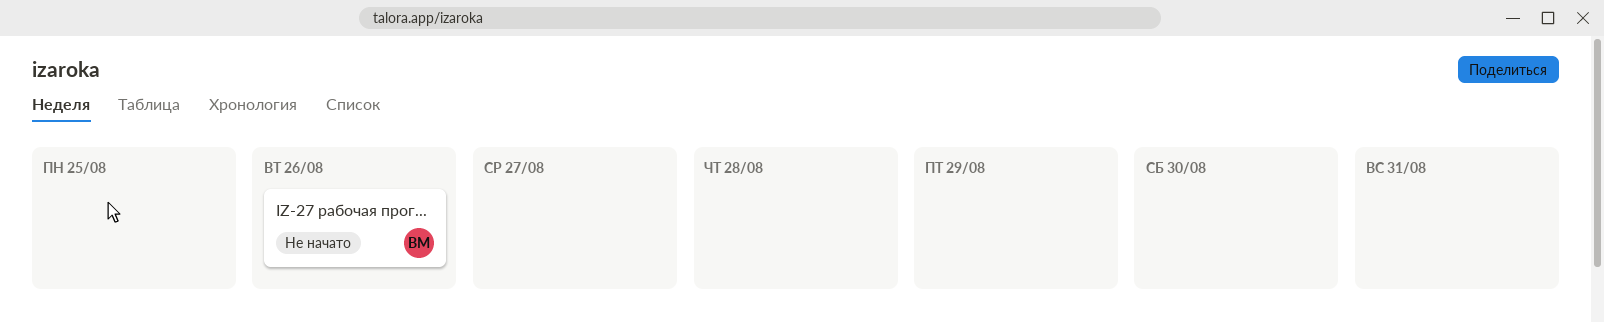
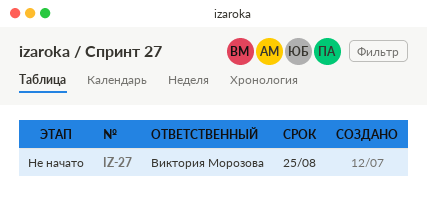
IZ-27, due: Aug 26 -> Aug 25

